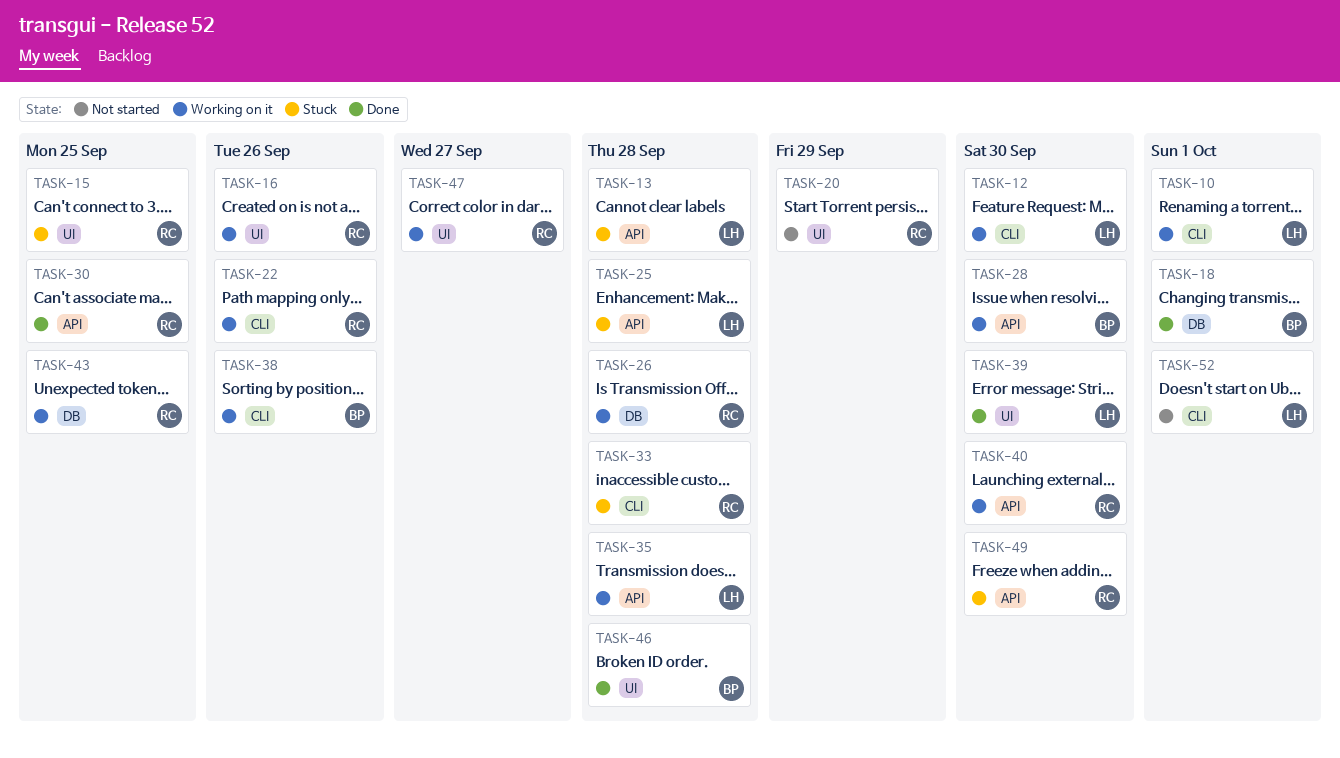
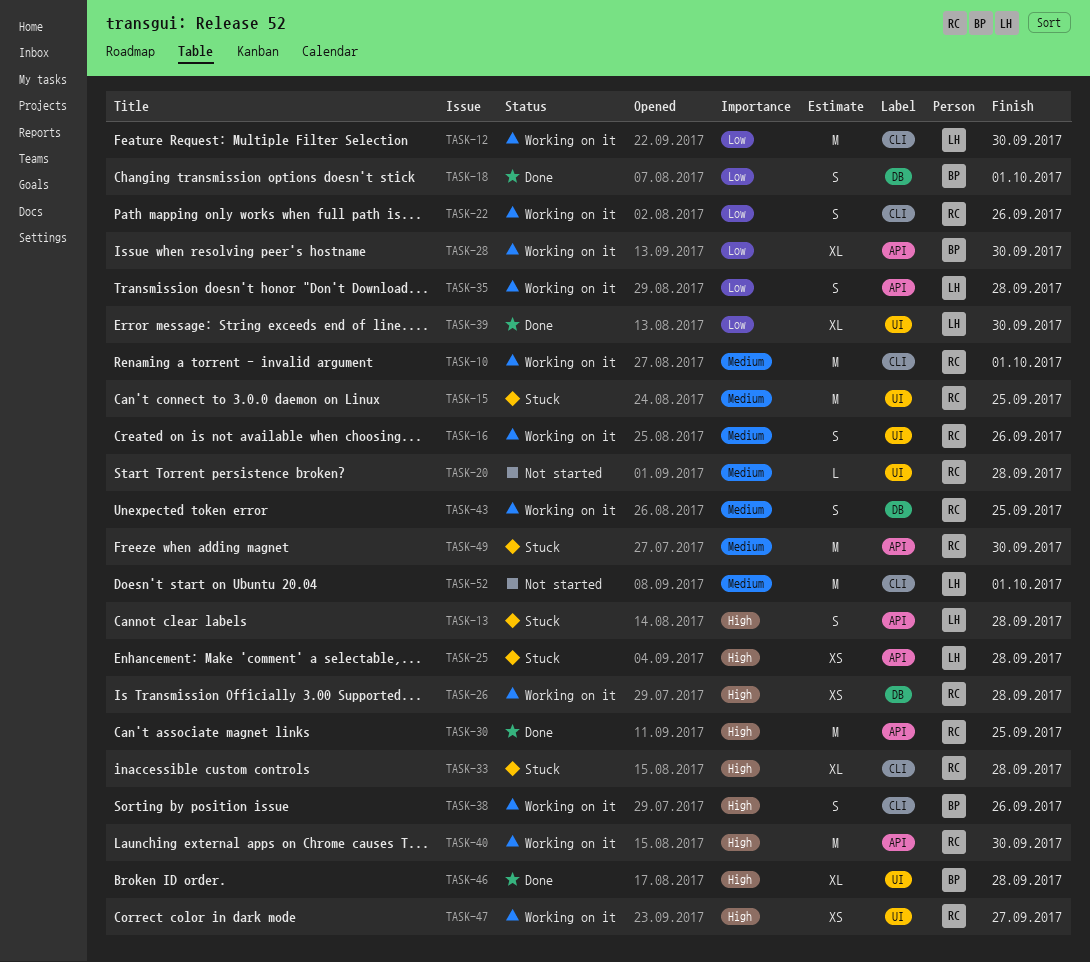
TASK-10, owner: LH -> RC
TASK-20, due: Sep 29 -> Sep 28

